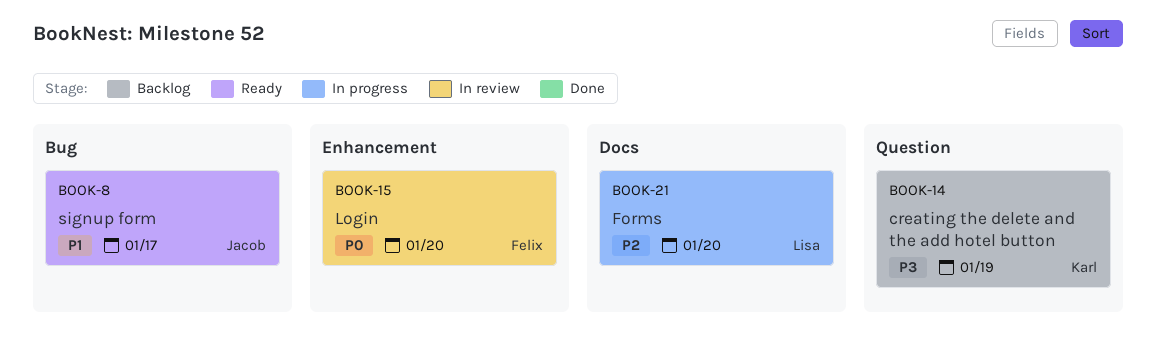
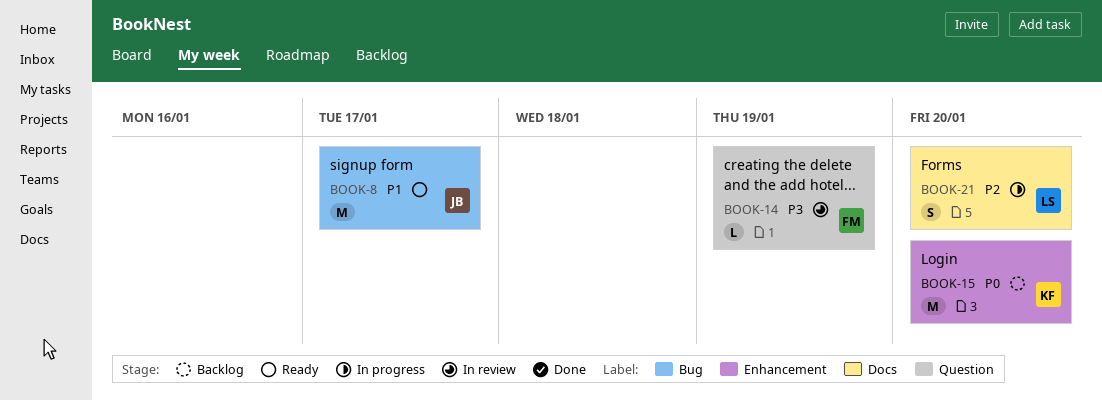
BOOK-14, status: Backlog -> In review
BOOK-14, owner: Karl -> Felix
BOOK-15, status: In review -> Backlog
BOOK-15, owner: Felix -> Karl

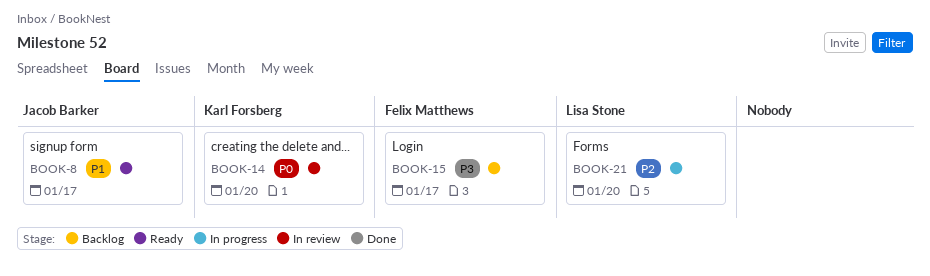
BOOK-14, owner: Felix Matthews -> Karl Forsberg
BOOK-14, priority: P3 -> P0
BOOK-14, due: Jan 19 -> Jan 20
BOOK-15, owner: Karl Forsberg -> Felix Matthews
BOOK-15, priority: P0 -> P3
BOOK-15, due: Jan 20 -> Jan 17

